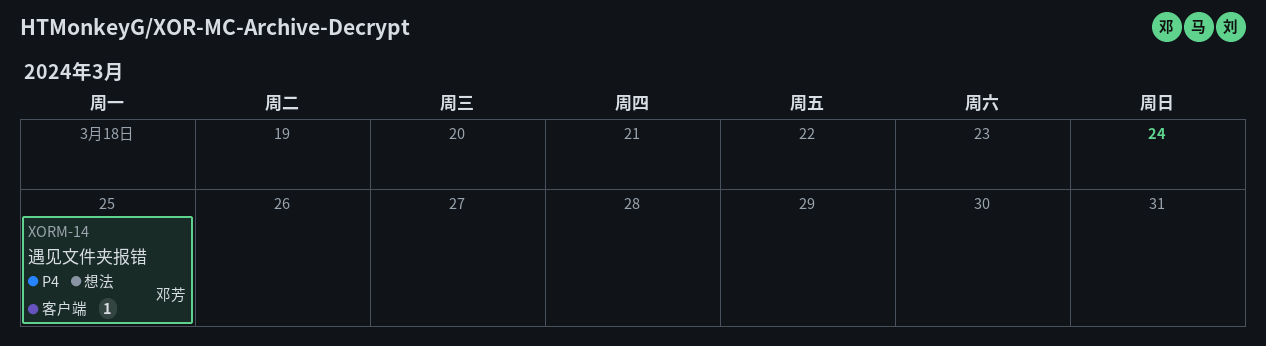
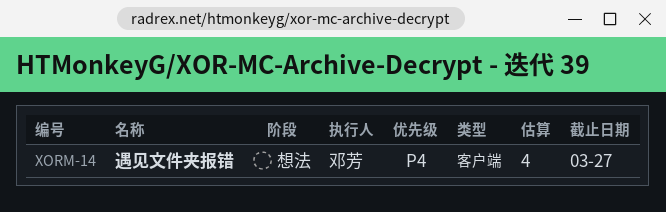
XORM-14, estimate: 1 -> 4
XORM-14, due: Mar 25 -> Mar 27

